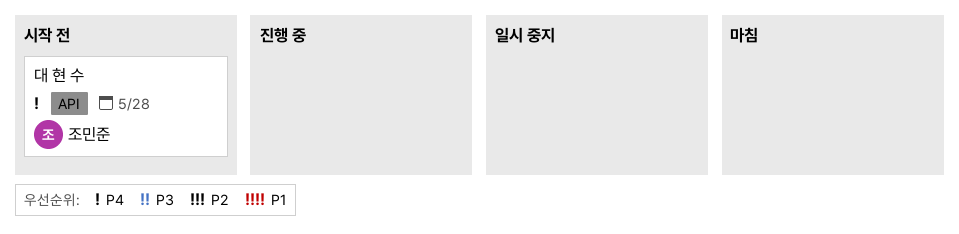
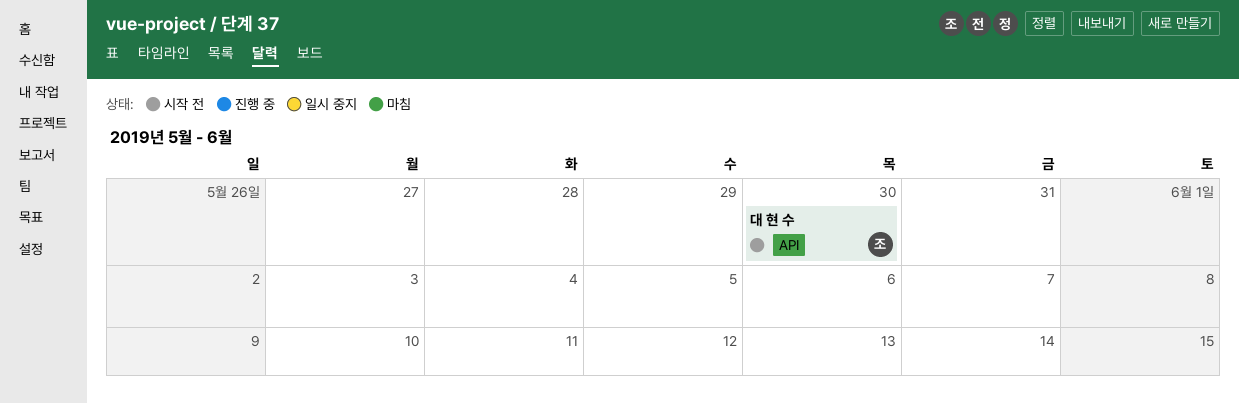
대 현 수, due: May 28 -> May 30

